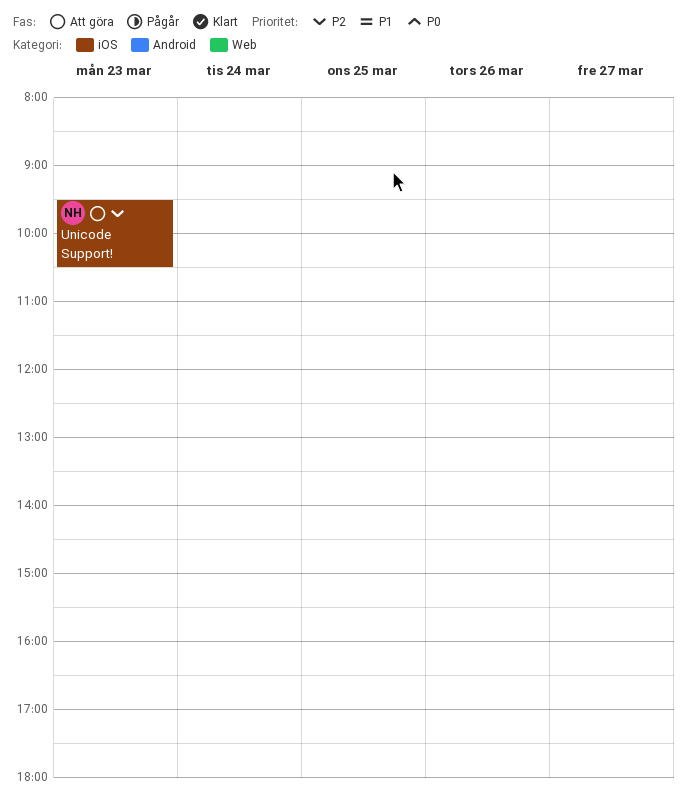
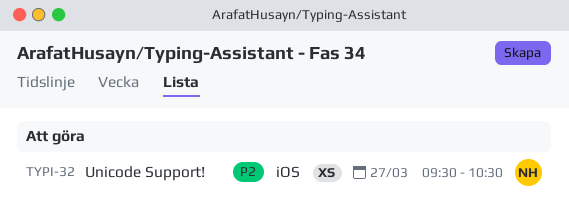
Unicode Support!, day: Mar 23 -> Mar 27

